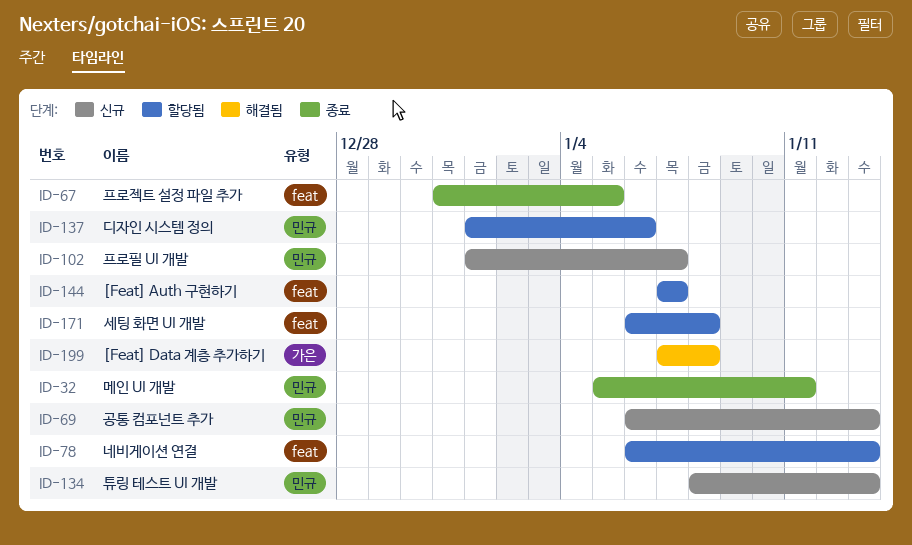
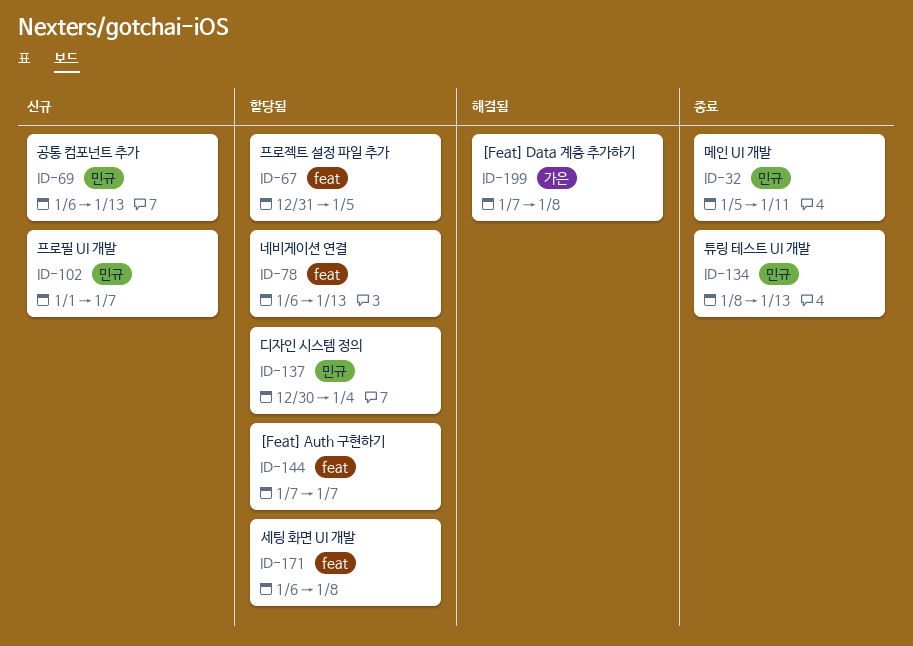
ID-67, status: 종료 -> 할당됨
ID-134, status: 신규 -> 종료
ID-137, start: Jan 1 -> Dec 30
ID-137, due: Jan 6 -> Jan 4

